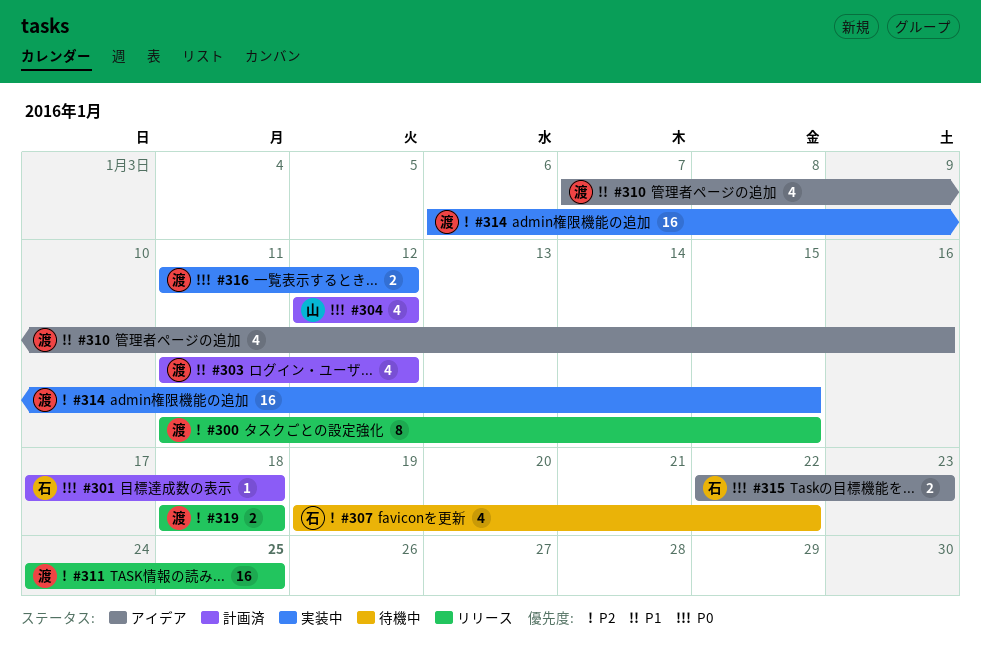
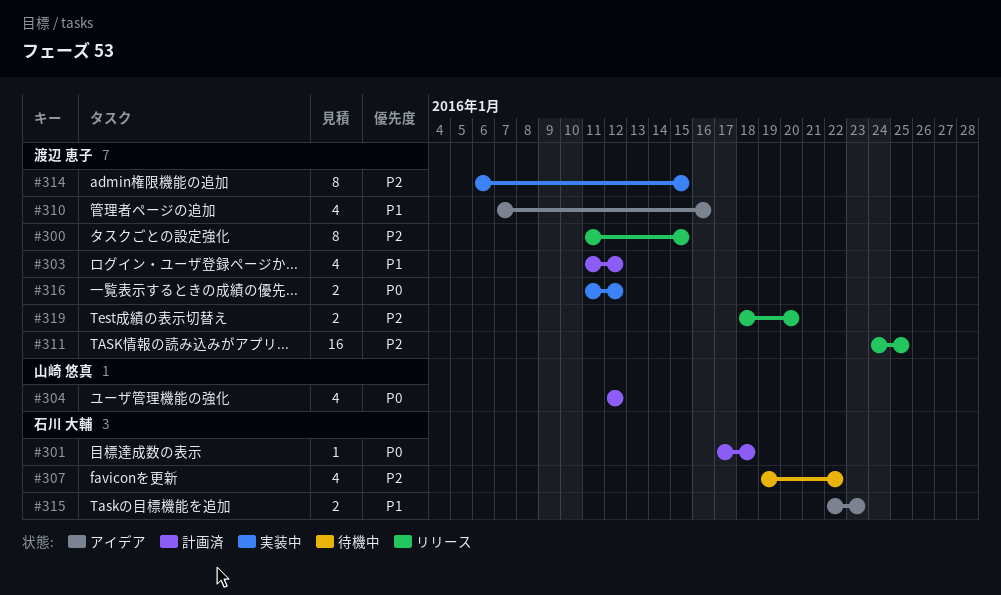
#314, estimate: 16 -> 8
#315, priority: P0 -> P1
#319, due: Jan 18 -> Jan 20

